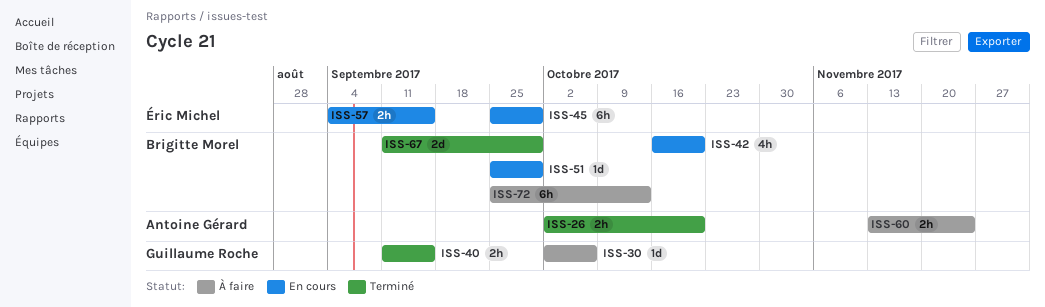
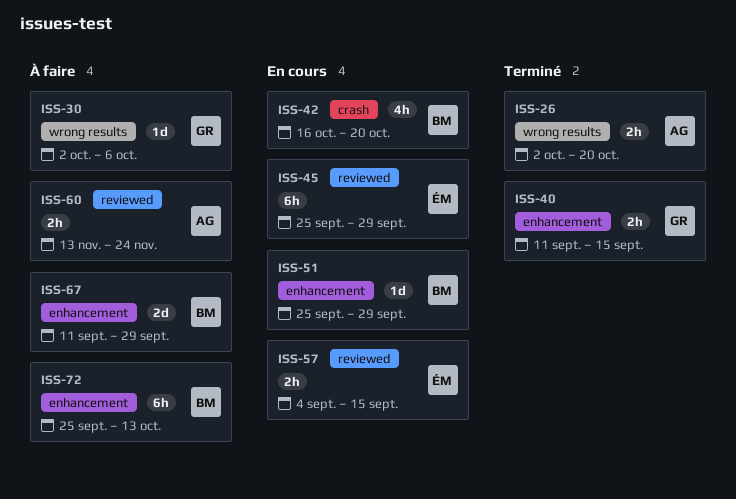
ISS-67, status: Terminé -> À faire

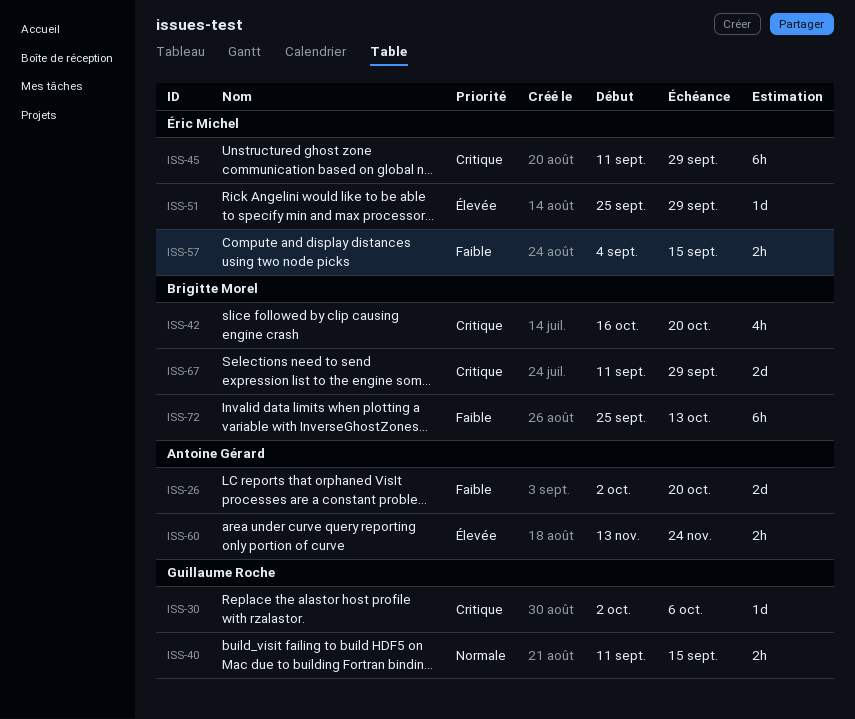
ISS-26, estimate: 2h -> 2d
ISS-45, start: Sep 25 -> Sep 11
ISS-51, owner: Brigitte Morel -> Éric Michel

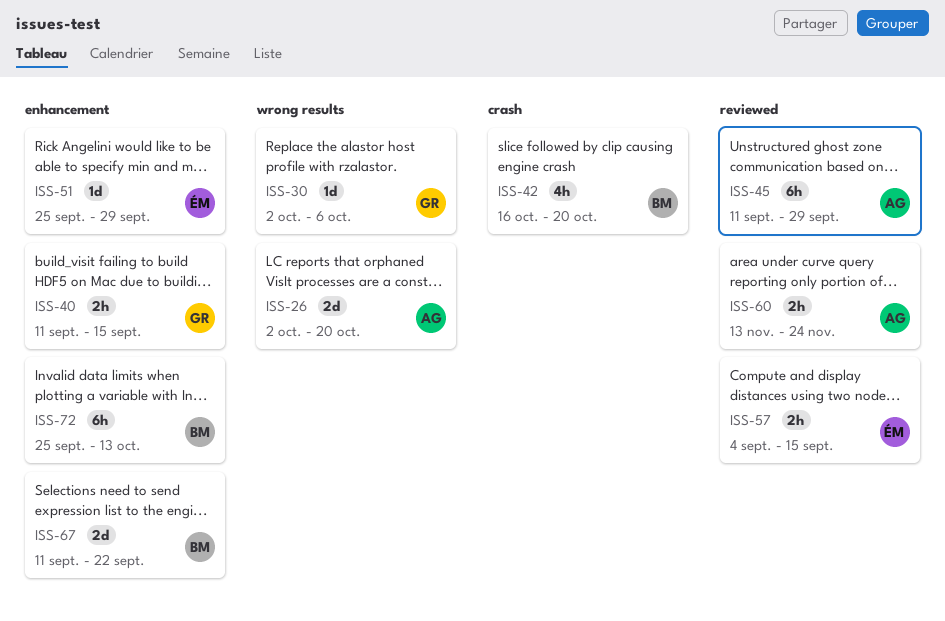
ISS-45, owner: Éric Michel -> Antoine Gérard
ISS-67, due: Sep 29 -> Sep 22

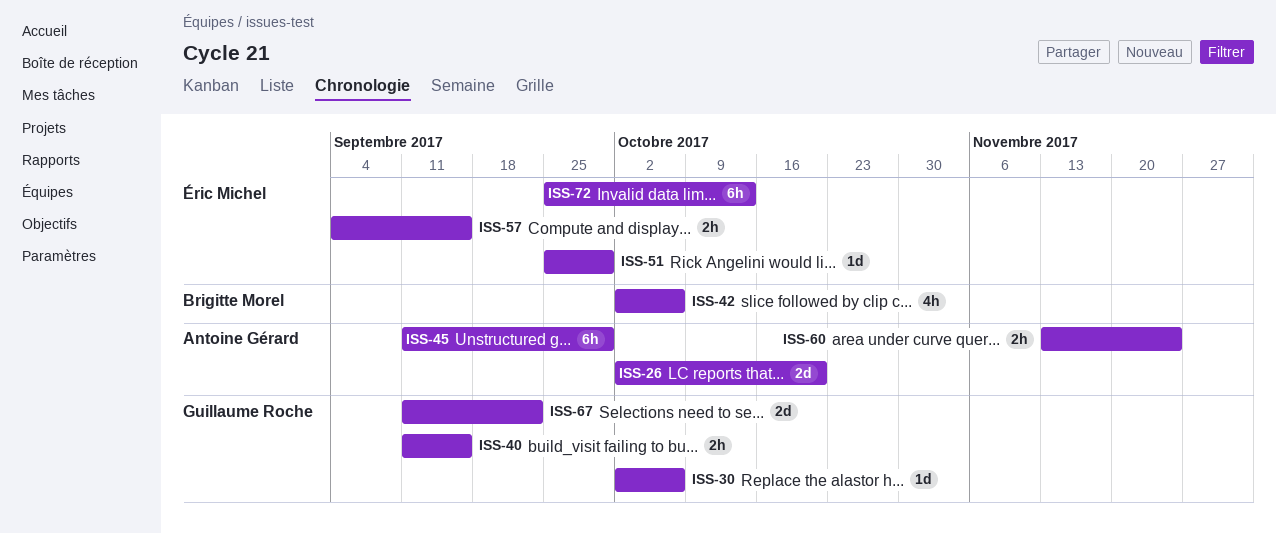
ISS-42, start: Oct 16 -> Oct 2
ISS-42, due: Oct 20 -> Oct 6
ISS-67, owner: Brigitte Morel -> Guillaume Roche
ISS-72, owner: Brigitte Morel -> Éric Michel

